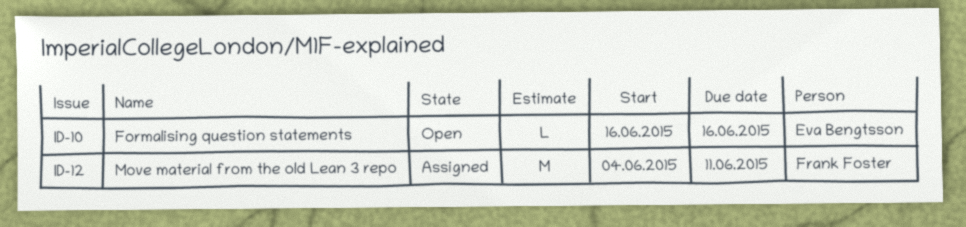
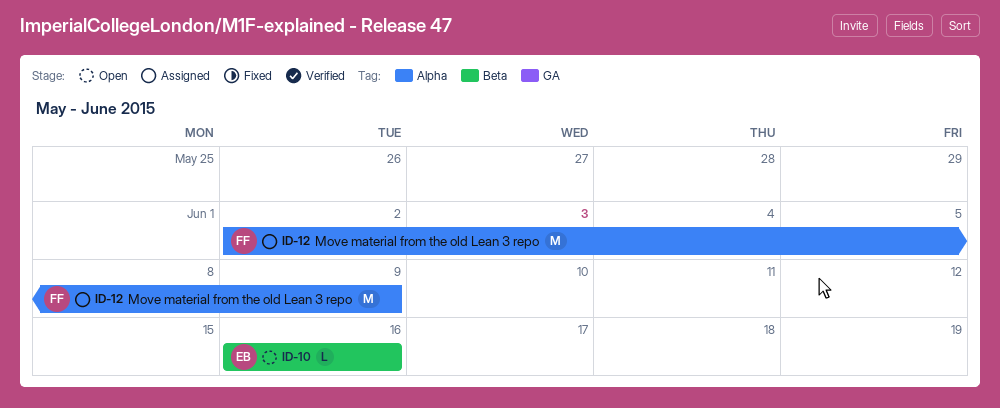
ID-12, start: Jun 4 -> Jun 2
ID-12, due: Jun 11 -> Jun 9

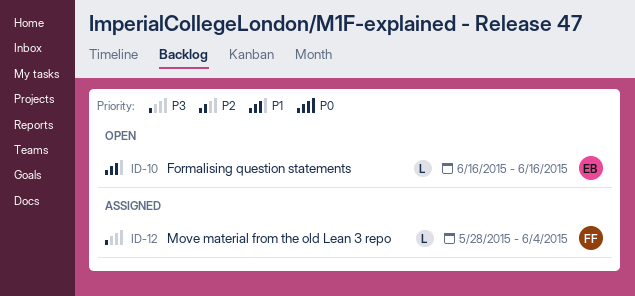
ID-12, estimate: M -> L
ID-12, start: Jun 2 -> May 28
ID-12, due: Jun 9 -> Jun 4

